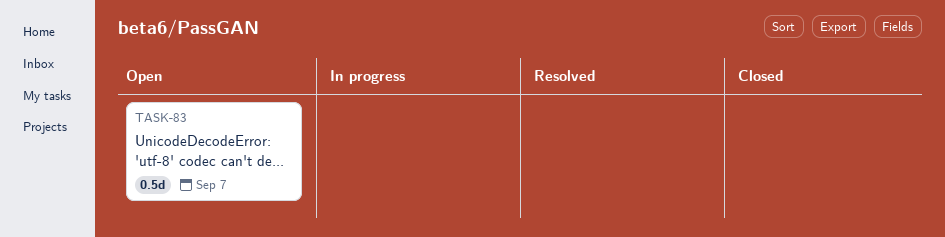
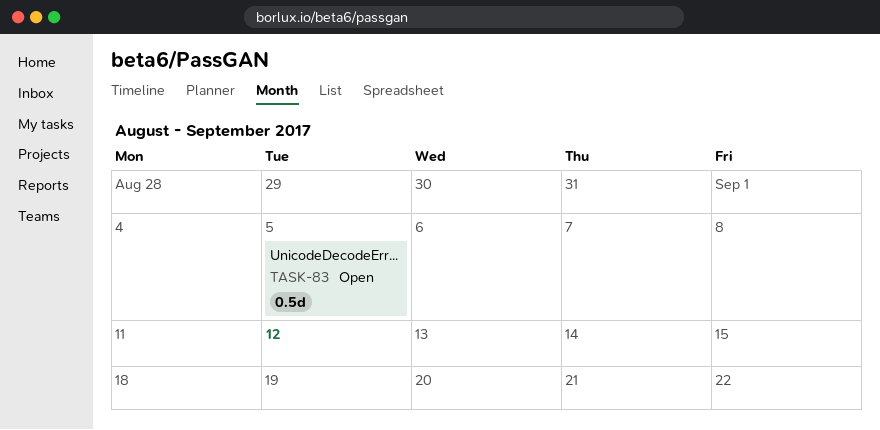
TASK-83, due: Sep 7 -> Sep 5

